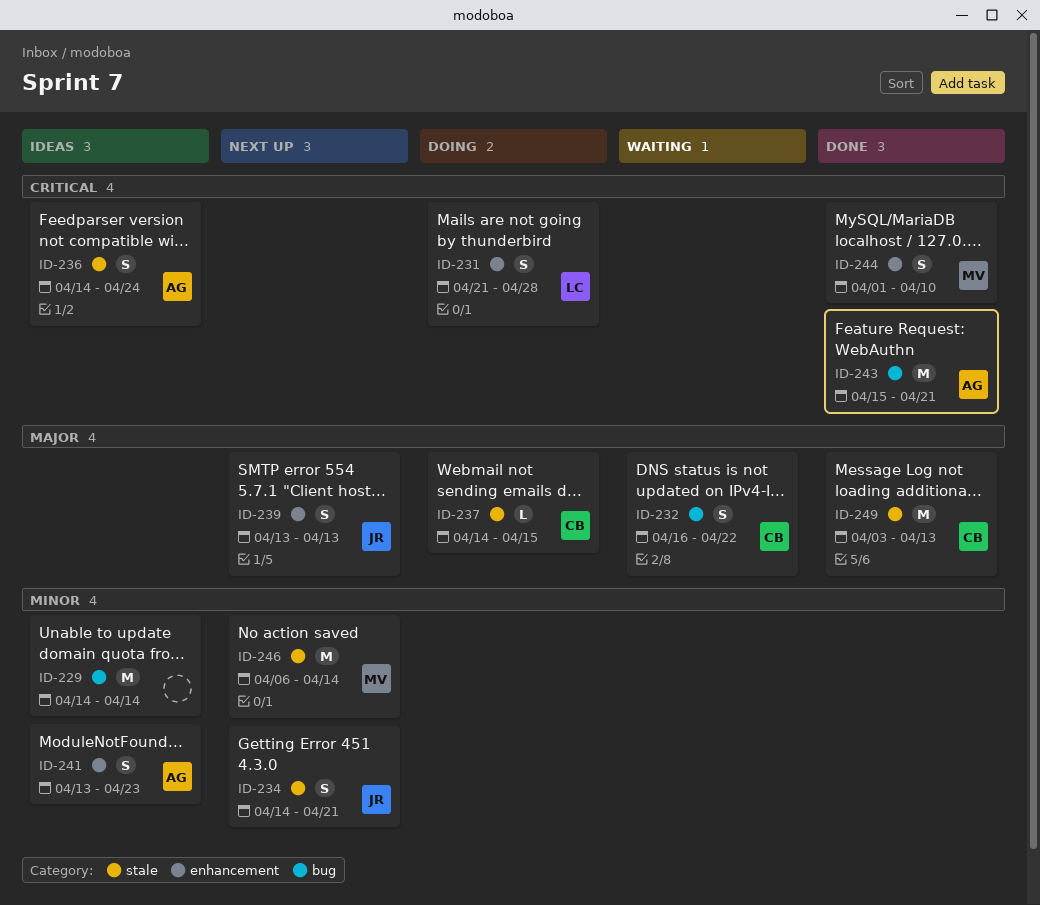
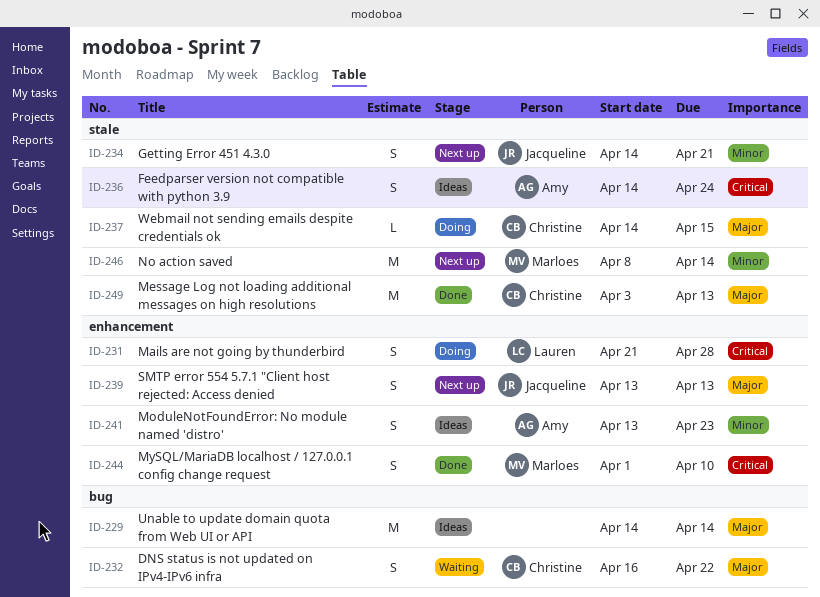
ID-229, priority: Minor -> Major
ID-243: present -> none
ID-246, start: Apr 6 -> Apr 8

